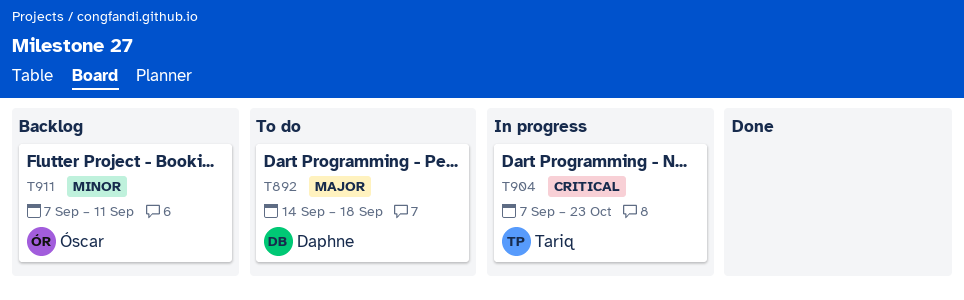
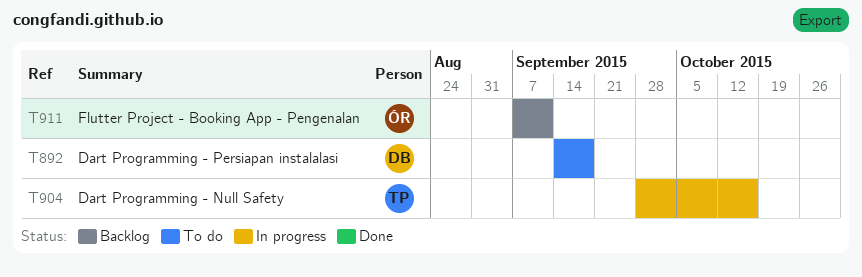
T904, start: Sep 7 -> Sep 28
T904, due: Oct 23 -> Oct 16

